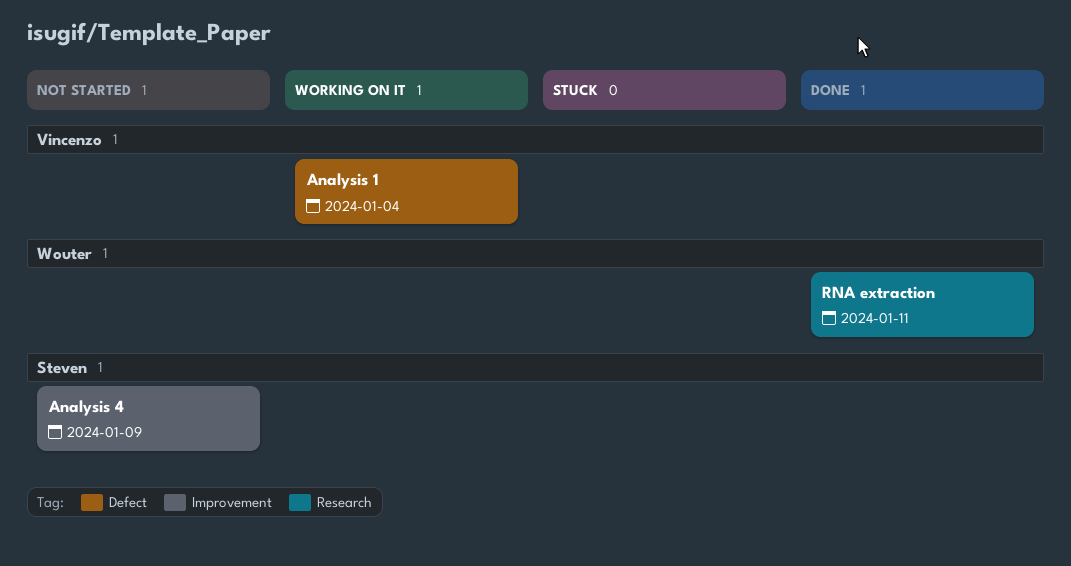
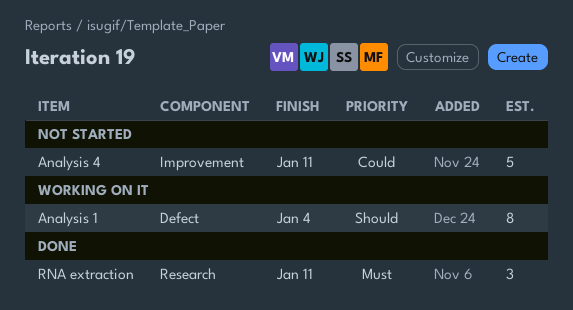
Analysis 4, due: Jan 9 -> Jan 11

